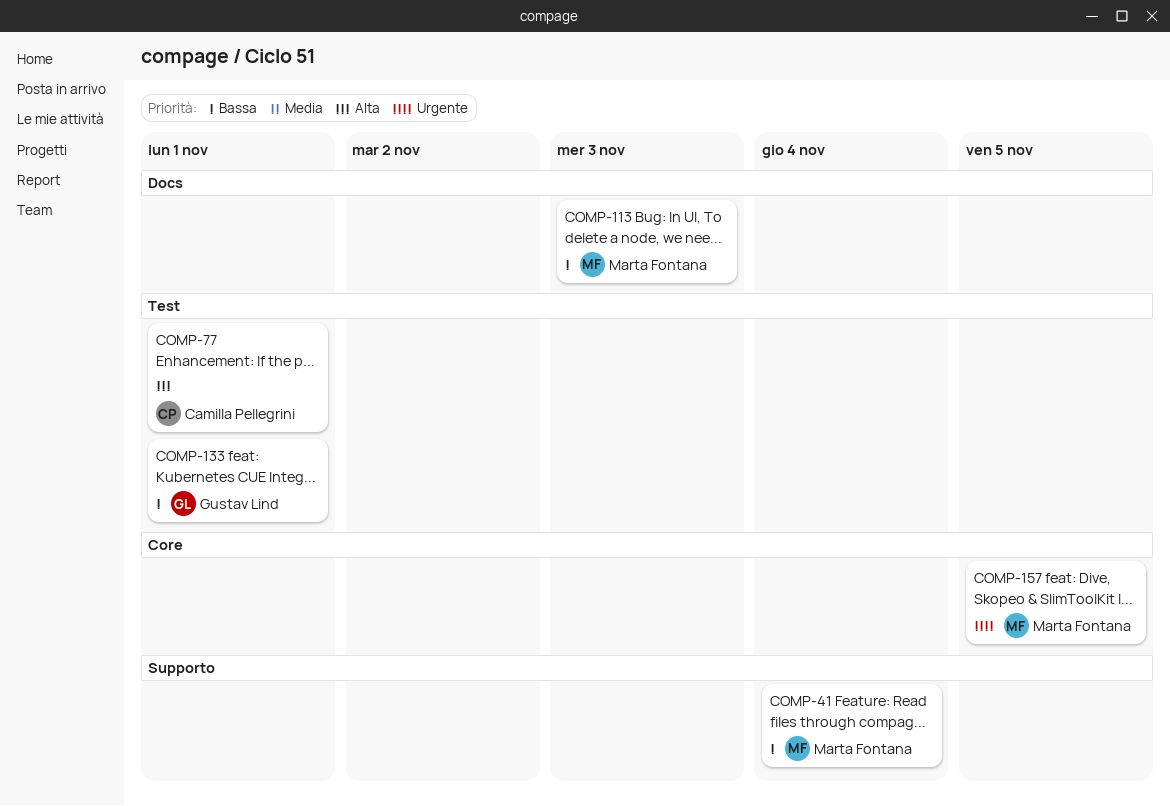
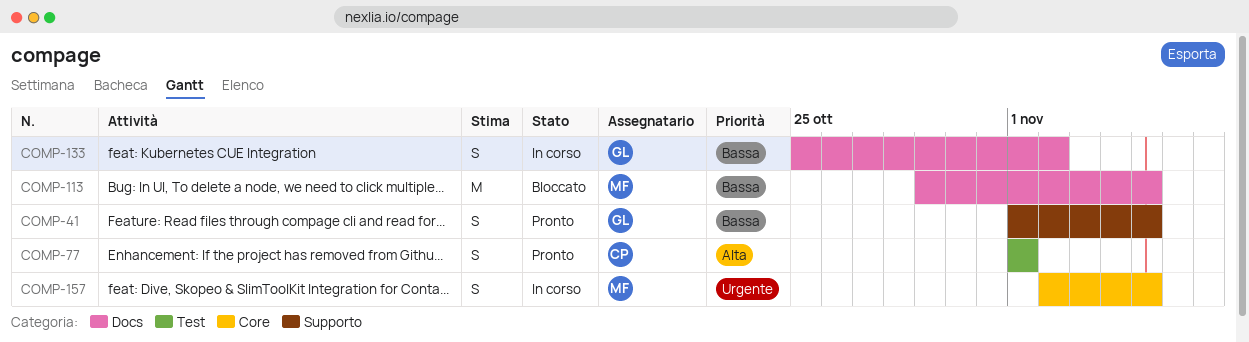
COMP-41, owner: Marta Fontana -> Gustav Lind
COMP-41, due: Nov 4 -> Nov 5
COMP-113, due: Nov 3 -> Nov 5
COMP-133, label: Test -> Docs
COMP-133, due: Nov 1 -> Nov 2

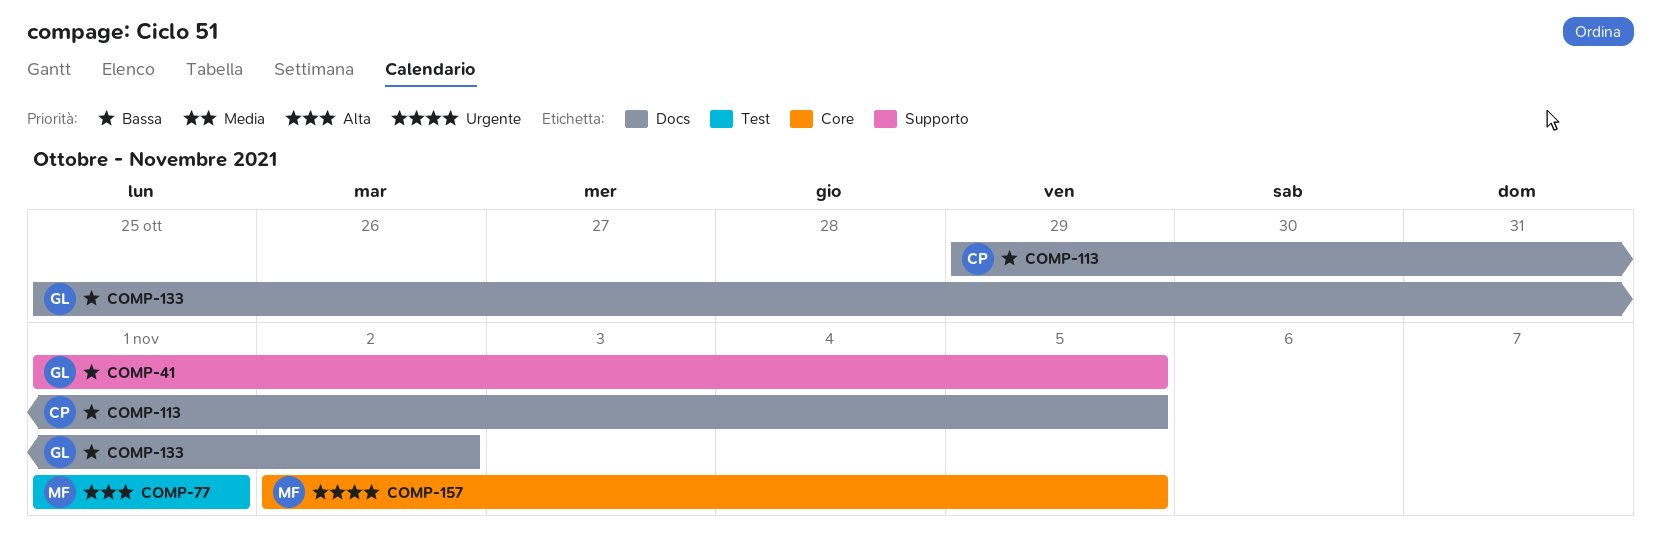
COMP-77, owner: CP -> MF
COMP-113, owner: MF -> CP

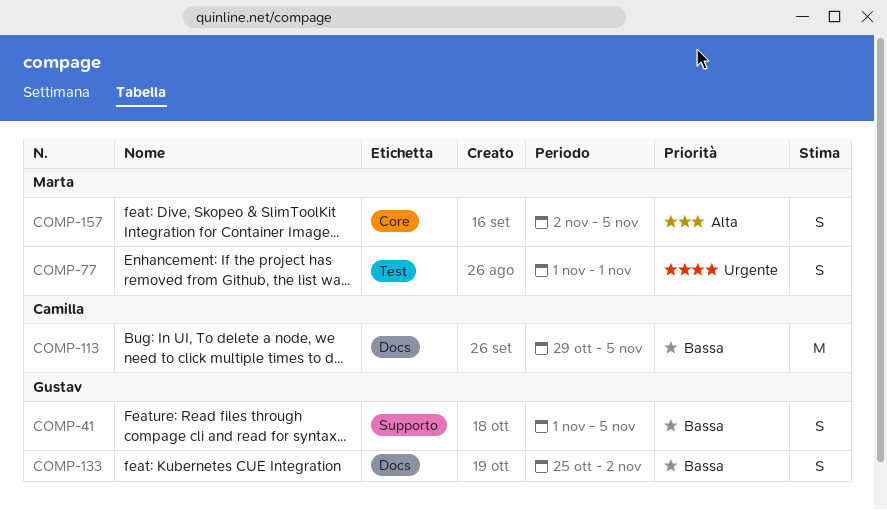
COMP-77, priority: Alta -> Urgente
COMP-157, priority: Urgente -> Alta

